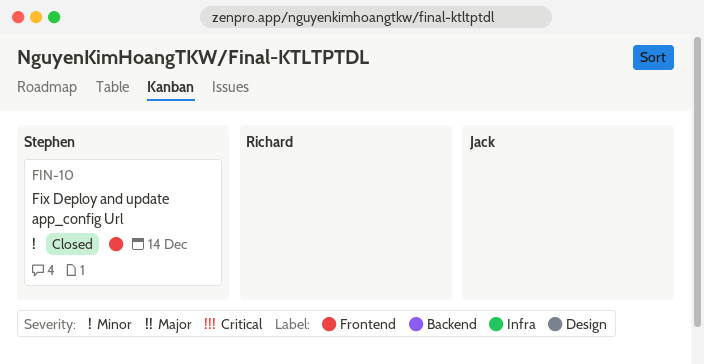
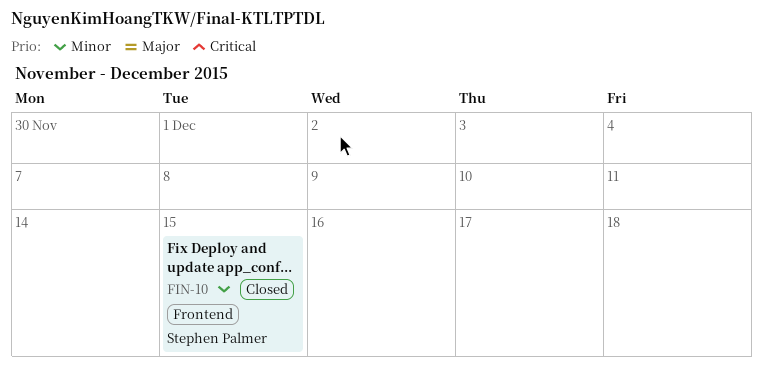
FIN-10, due: Dec 14 -> Dec 15

